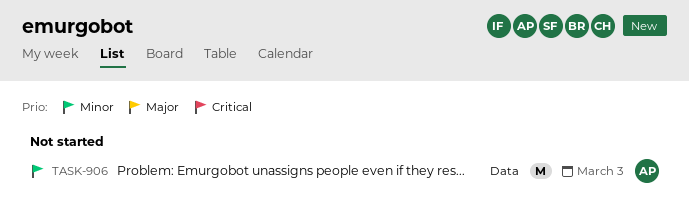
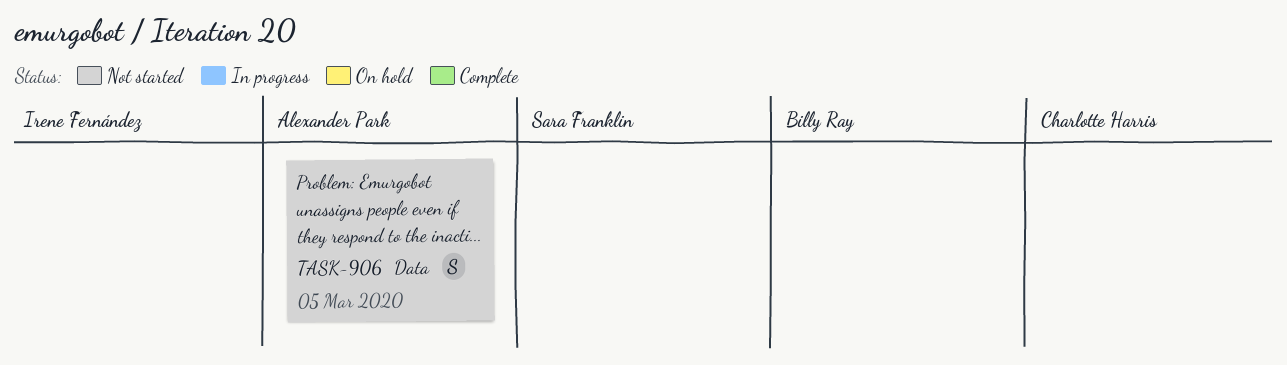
TASK-906, estimate: M -> S
TASK-906, due: Mar 3 -> Mar 5

